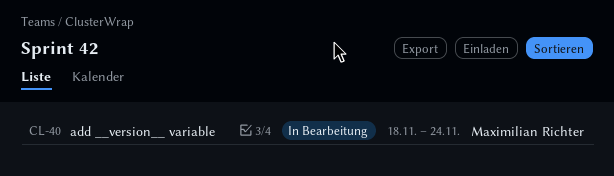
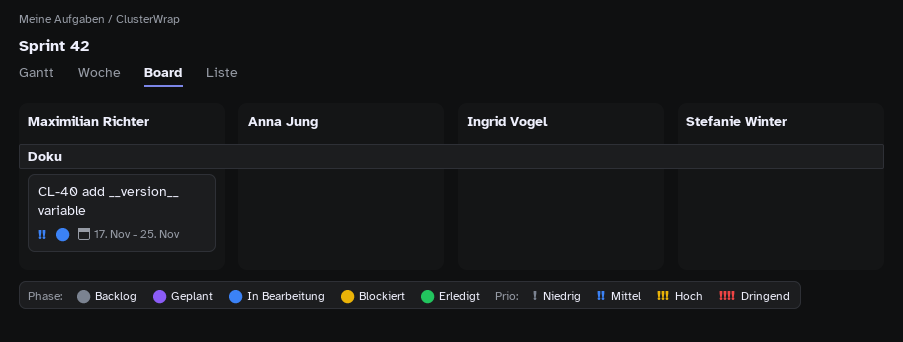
CL-40, start: Nov 18 -> Nov 17
CL-40, due: Nov 24 -> Nov 25

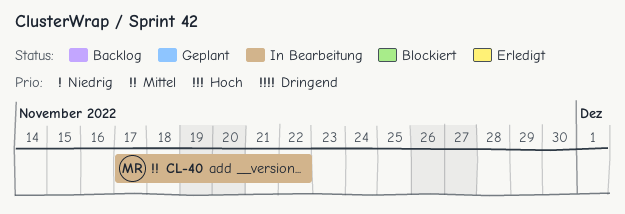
CL-40, due: Nov 25 -> Nov 22

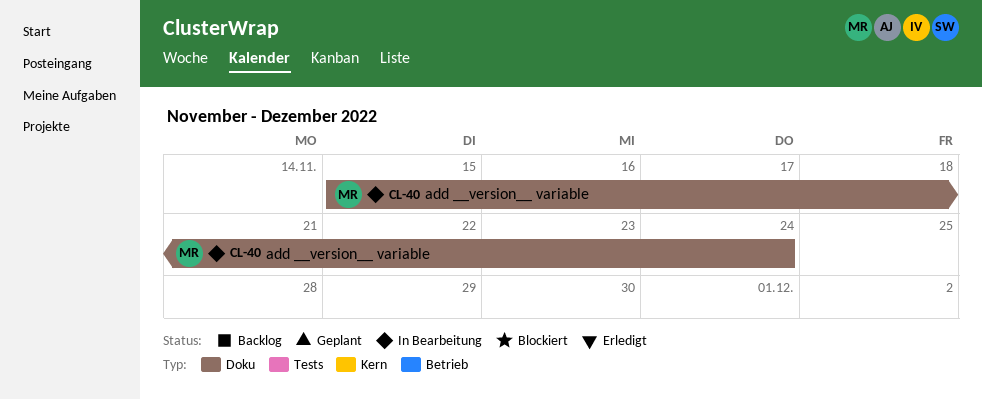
CL-40, start: Nov 17 -> Nov 15
CL-40, due: Nov 22 -> Nov 24

